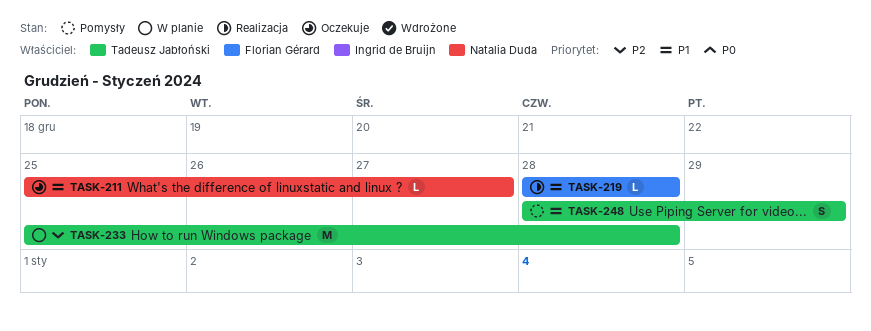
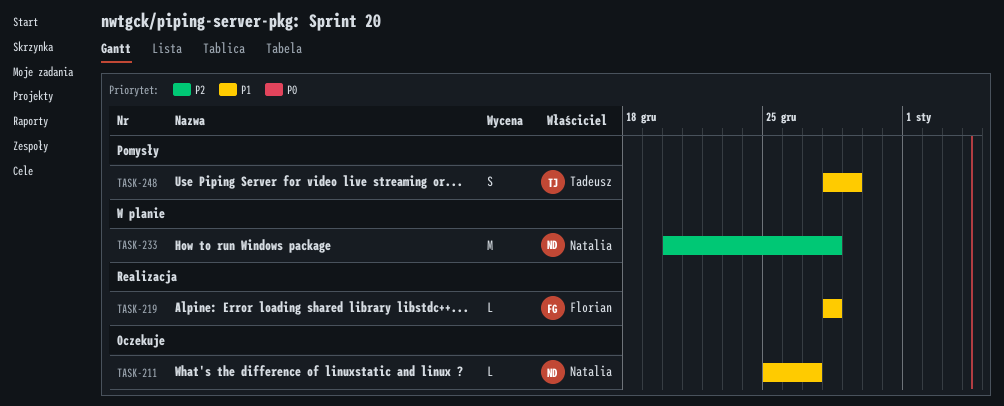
TASK-233, owner: Tadeusz Jabłoński -> Natalia Duda
TASK-233, start: Dec 25 -> Dec 20

